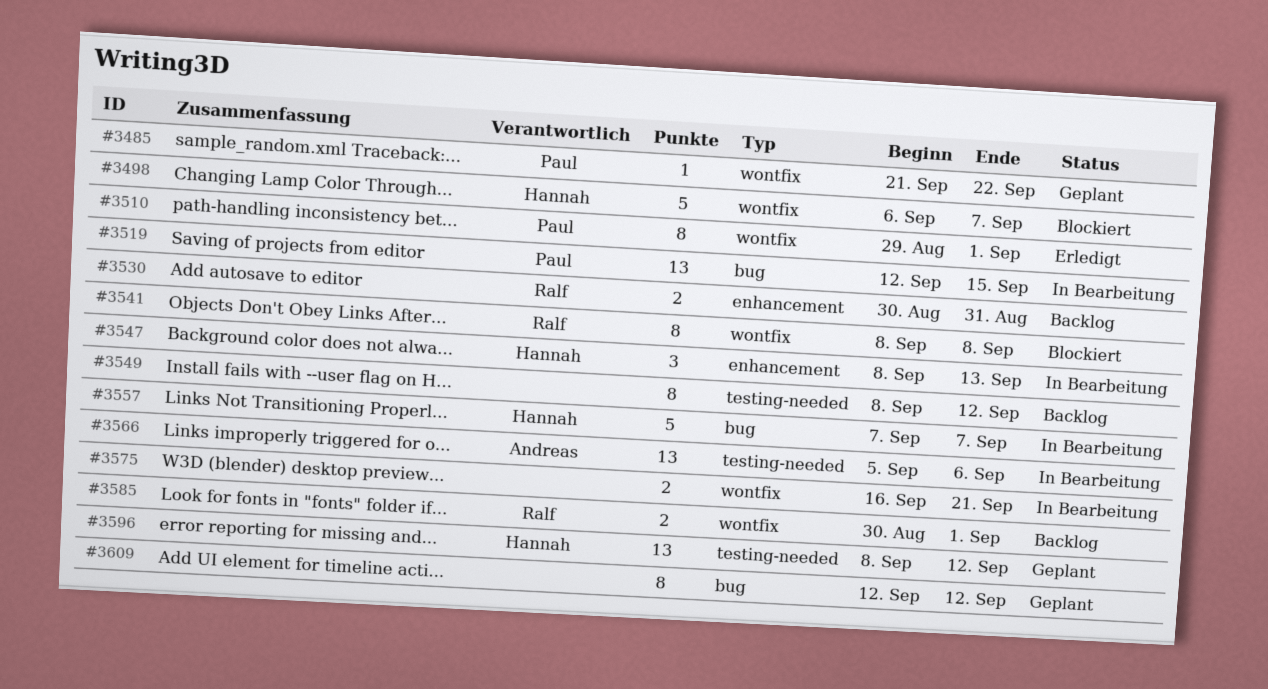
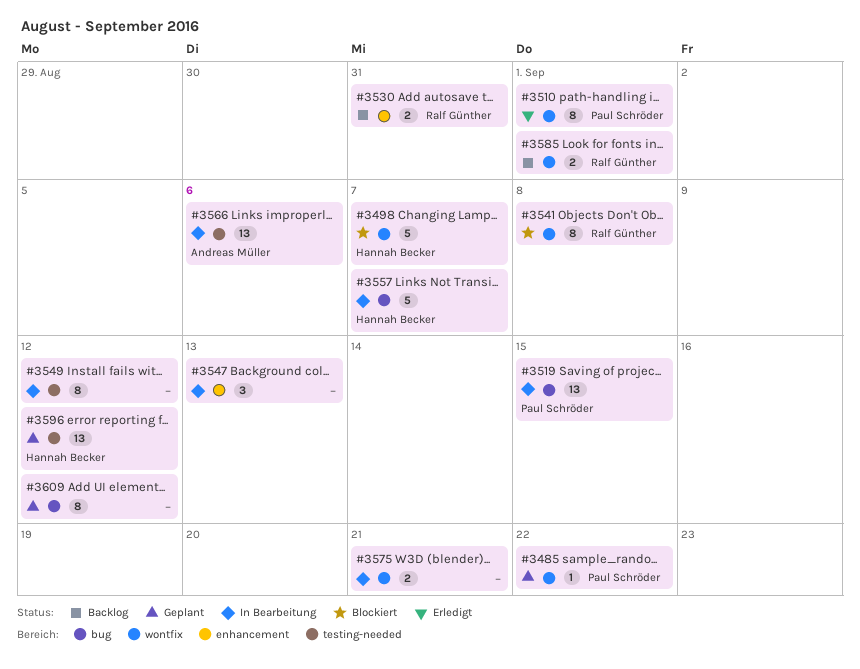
#3547, owner: Hannah Becker -> none
#3549, status: Backlog -> In Bearbeitung

